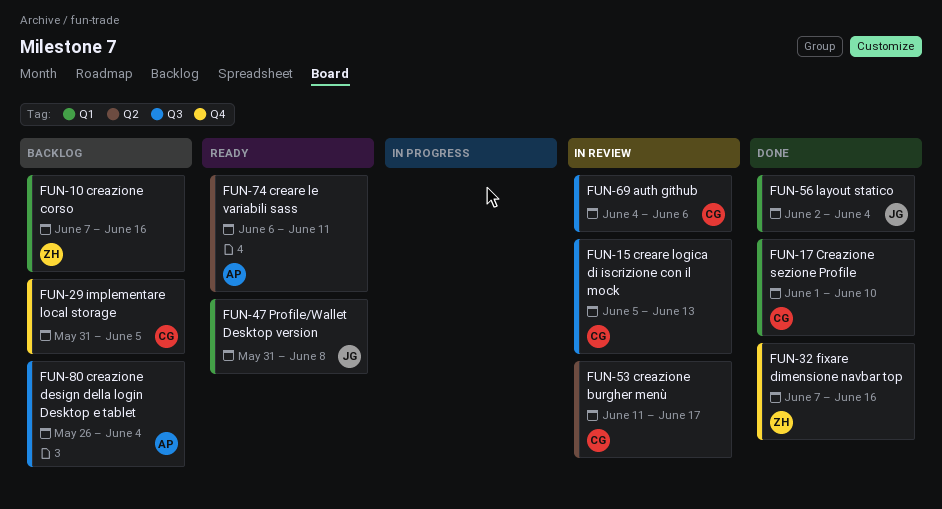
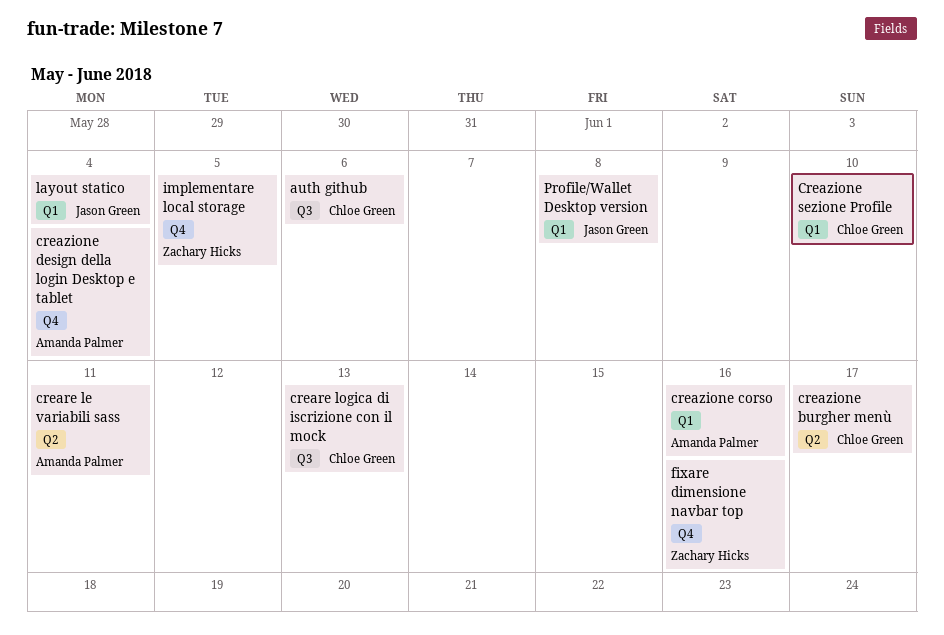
creazione corso, owner: Zachary Hicks -> Amanda Palmer
creazione design della login Desktop e tablet, label: Q3 -> Q4
implementare local storage, owner: Chloe Green -> Zachary Hicks

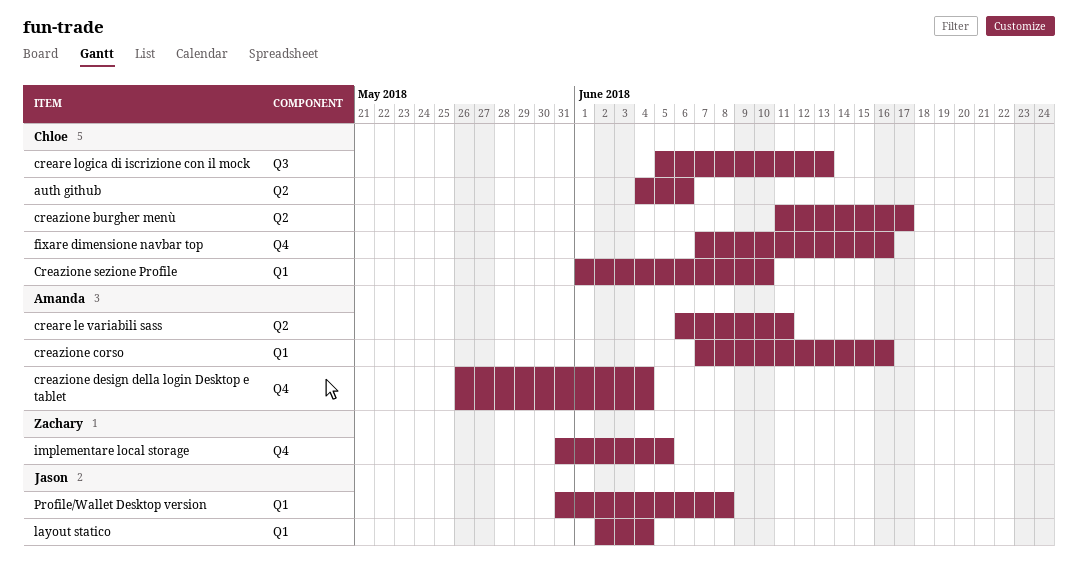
auth github, label: Q3 -> Q2
fixare dimensione navbar top, owner: Zachary Hicks -> Chloe Green

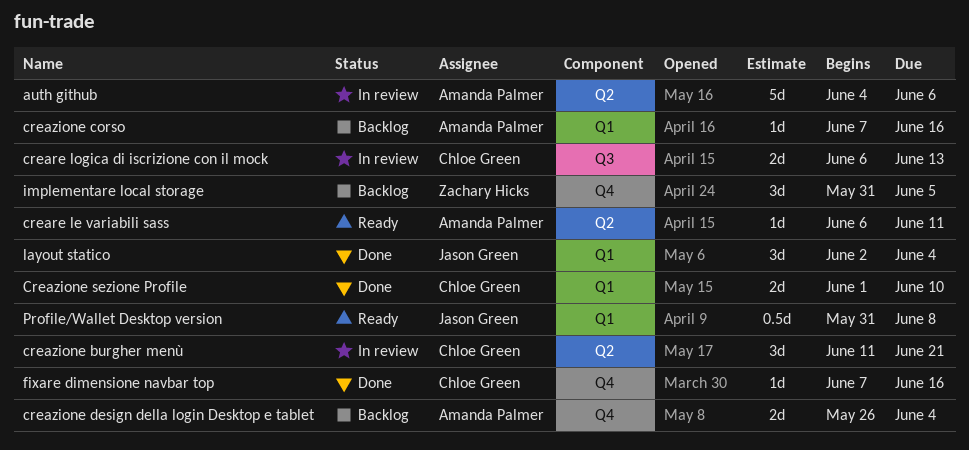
auth github, owner: Chloe Green -> Amanda Palmer
creare logica di iscrizione con il mock, start: Jun 5 -> Jun 6
creazione burgher menù, due: Jun 17 -> Jun 21

